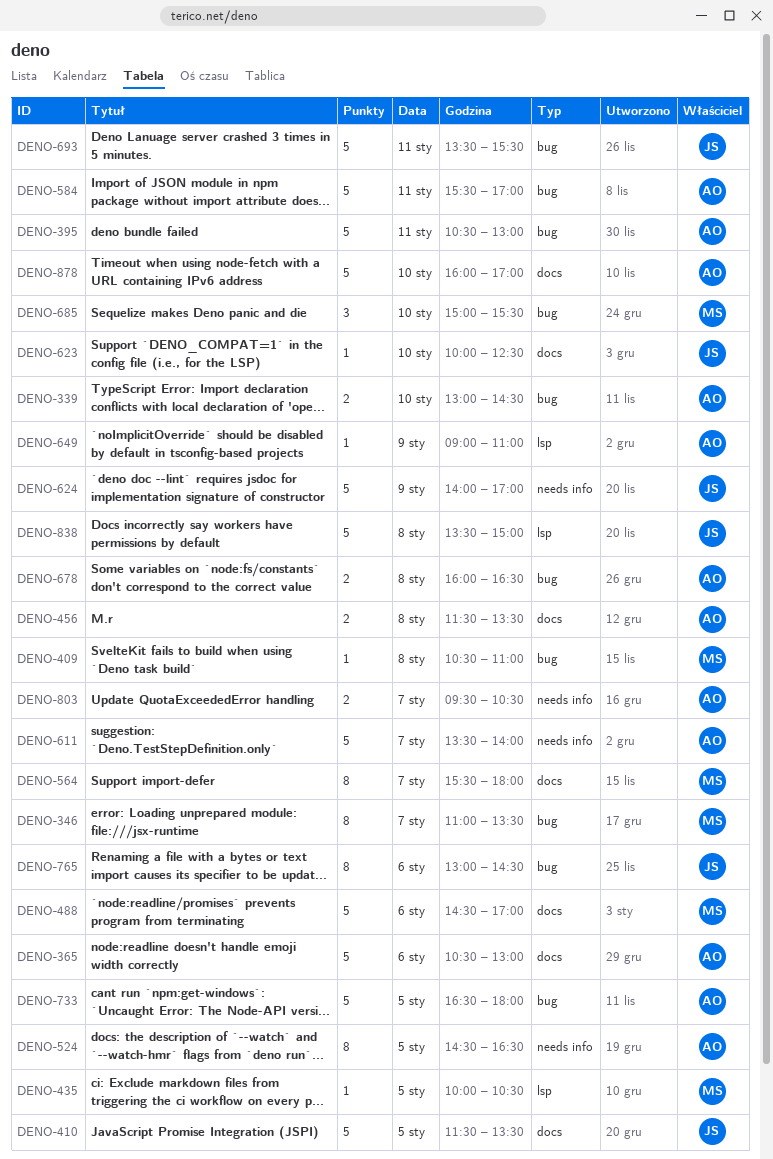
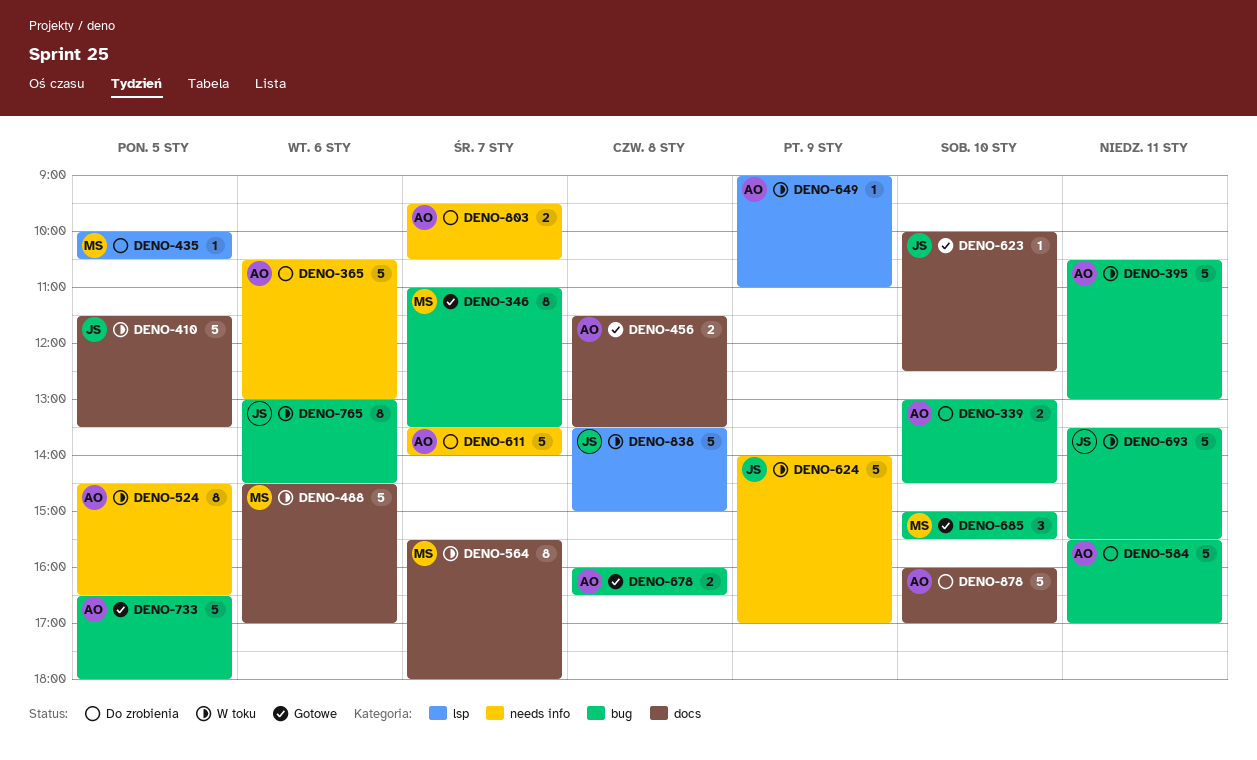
DENO-365, label: docs -> needs info
DENO-409: present -> none

